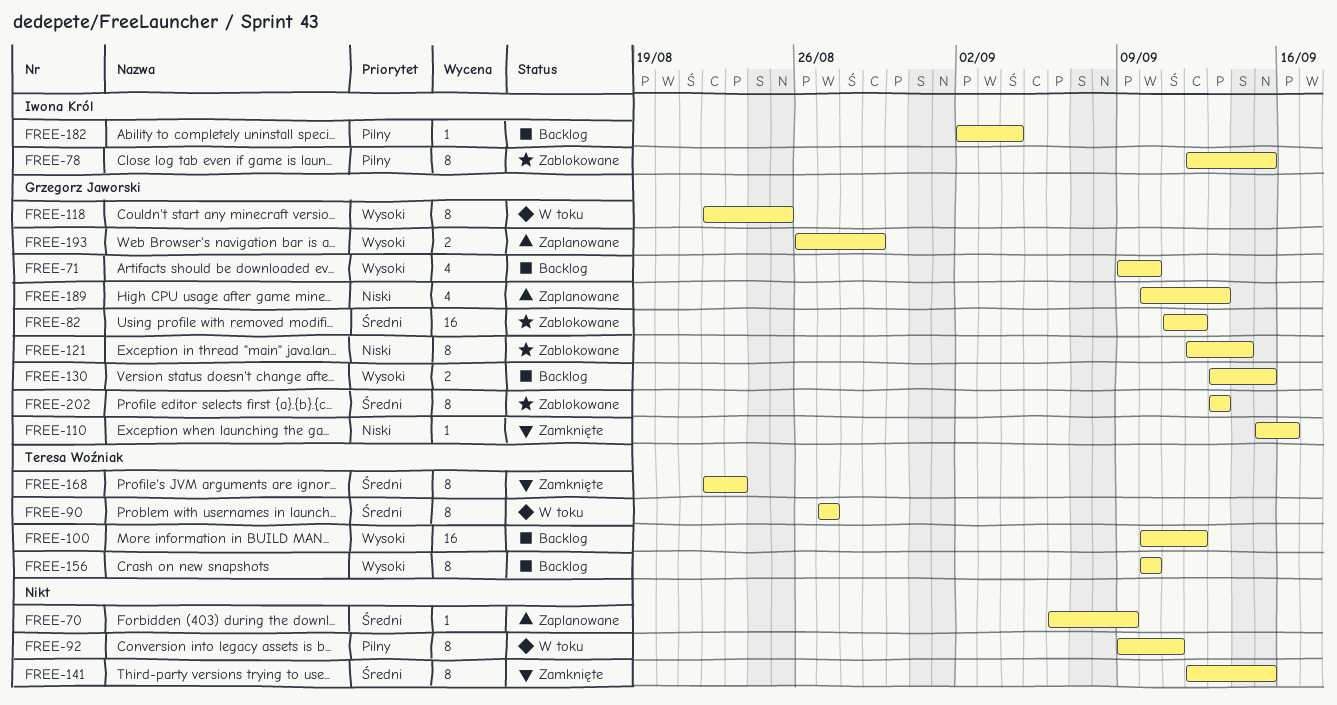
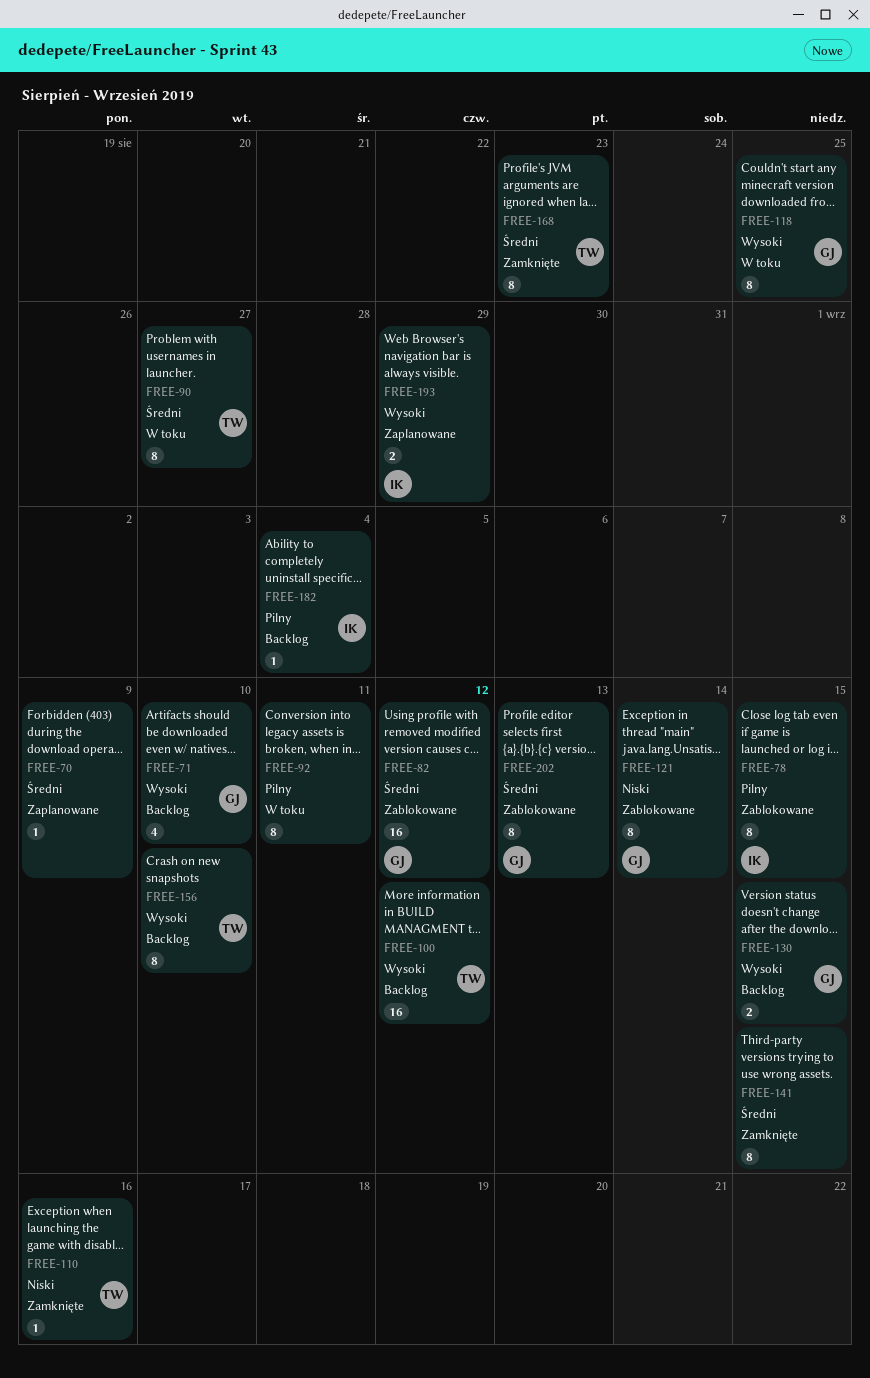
FREE-110, owner: Grzegorz Jaworski -> Teresa Woźniak
FREE-189: present -> none
FREE-193, owner: Grzegorz Jaworski -> Iwona Król

